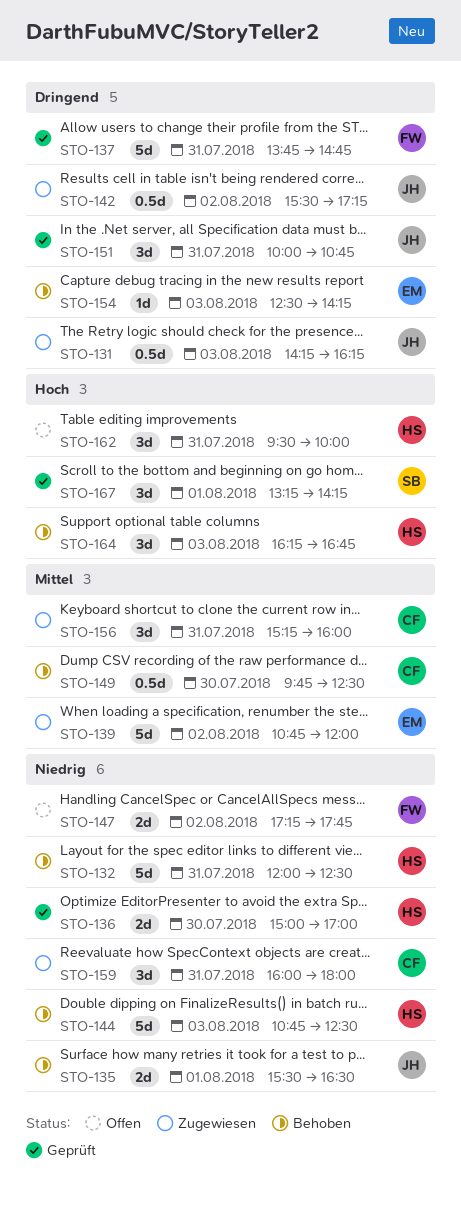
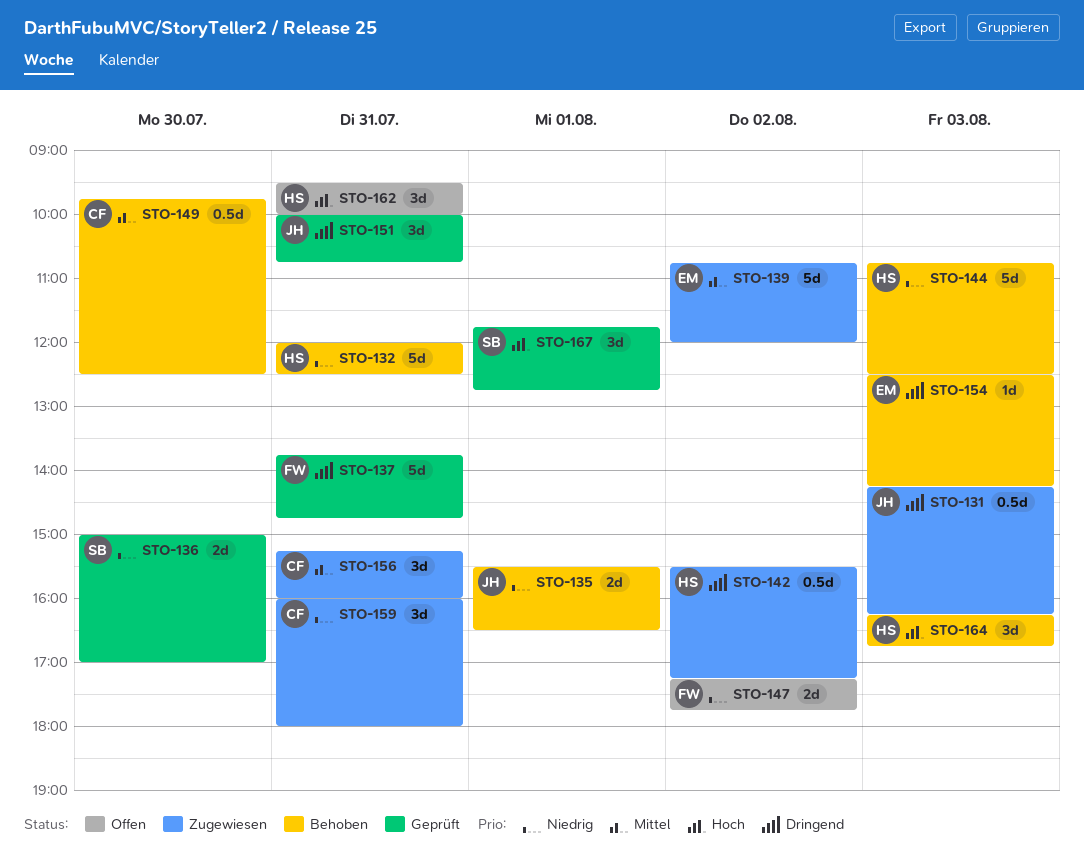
STO-136, owner: HS -> SB
STO-142, owner: JH -> HS
STO-167, begins: 13:15 -> 11:45
STO-167, ends: 14:15 -> 12:45

